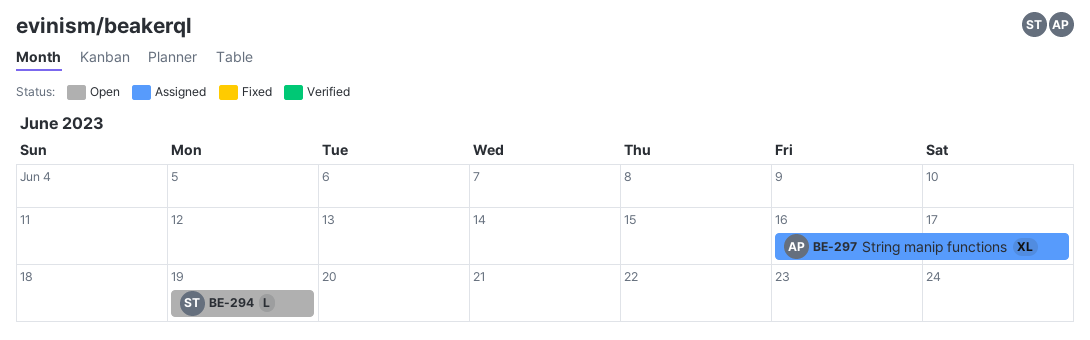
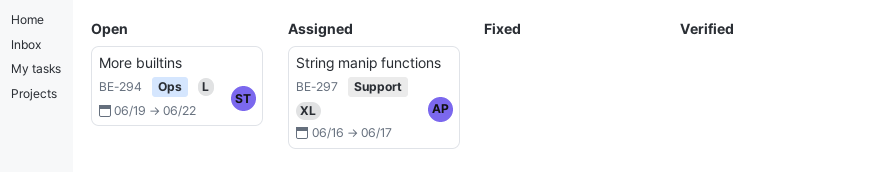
BE-294, due: Jun 19 -> Jun 22

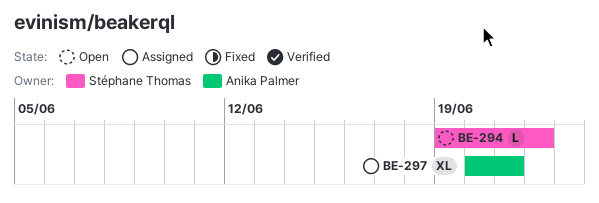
BE-297, start: Jun 16 -> Jun 20
BE-297, due: Jun 17 -> Jun 21

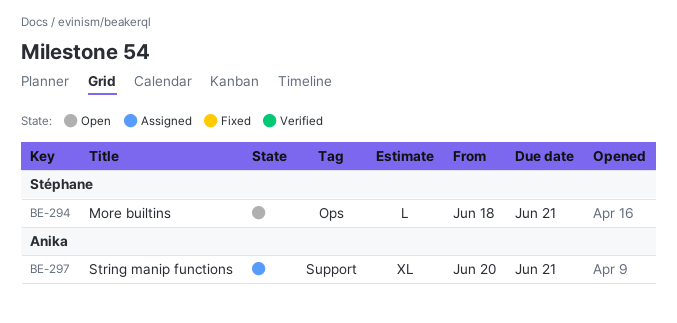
BE-294, start: Jun 19 -> Jun 18
BE-294, due: Jun 22 -> Jun 21

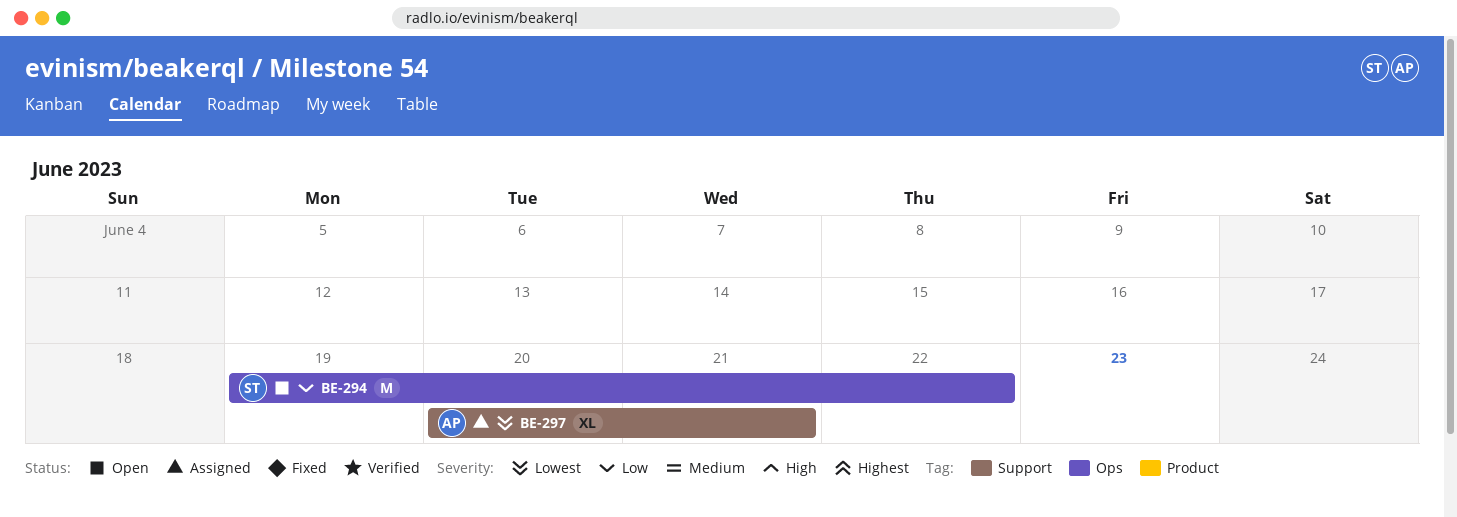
BE-294, estimate: L -> M
BE-294, start: Jun 18 -> Jun 19
BE-294, due: Jun 21 -> Jun 22

